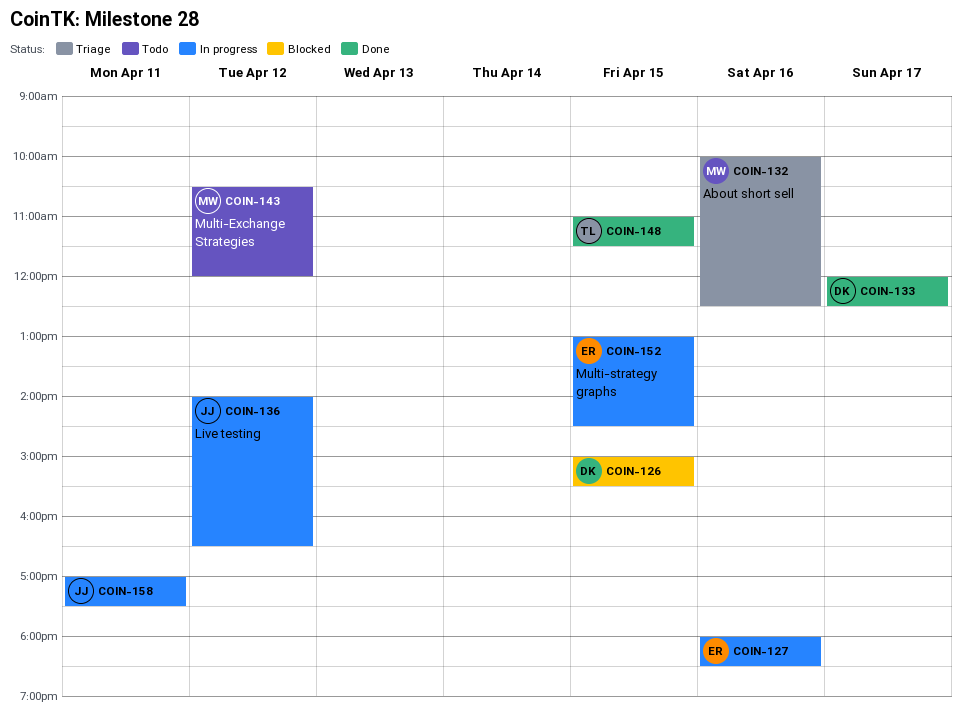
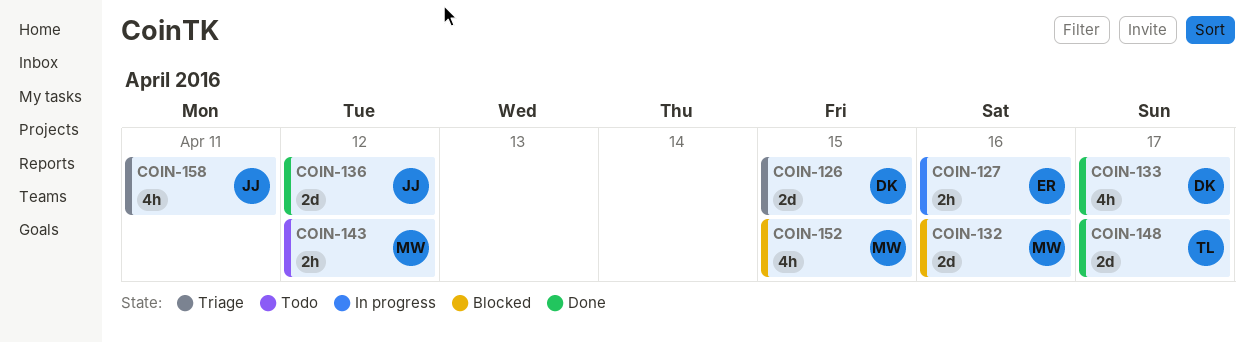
COIN-126, status: Blocked -> Triage
COIN-132, status: Triage -> Blocked
COIN-136, status: In progress -> Done
COIN-148, day: Apr 15 -> Apr 17
COIN-152, status: In progress -> Blocked
COIN-152, owner: ER -> MW
COIN-158, status: In progress -> Triage

